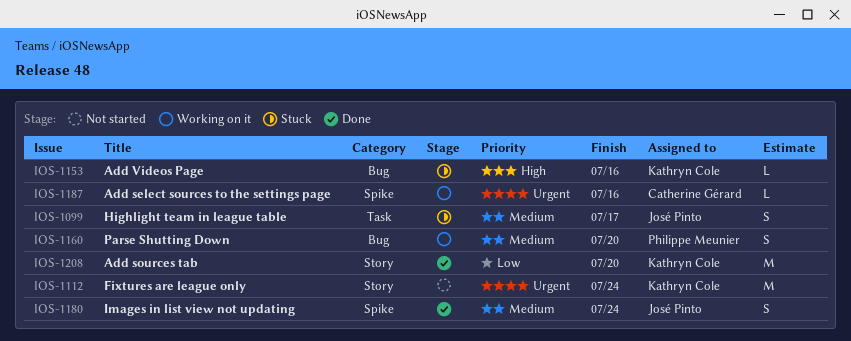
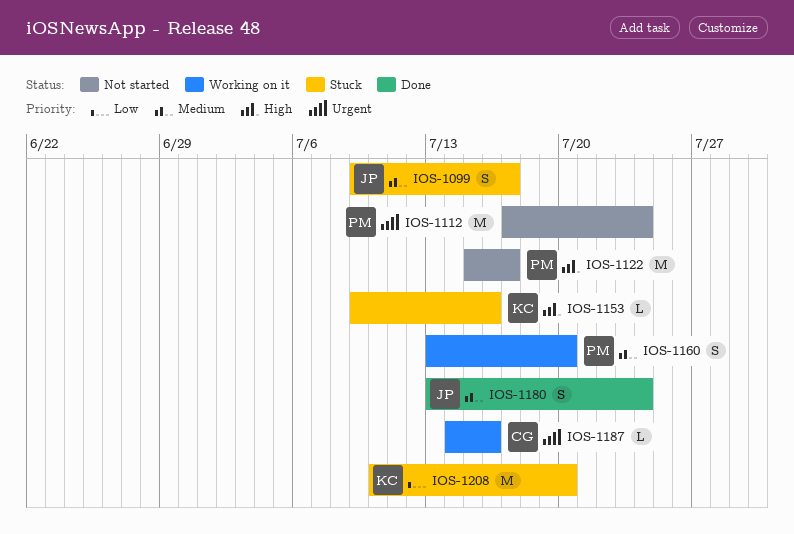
IOS-1112, owner: Kathryn Cole -> Philippe Meunier
IOS-1122: none -> present
IOS-1208, status: Done -> Stuck

